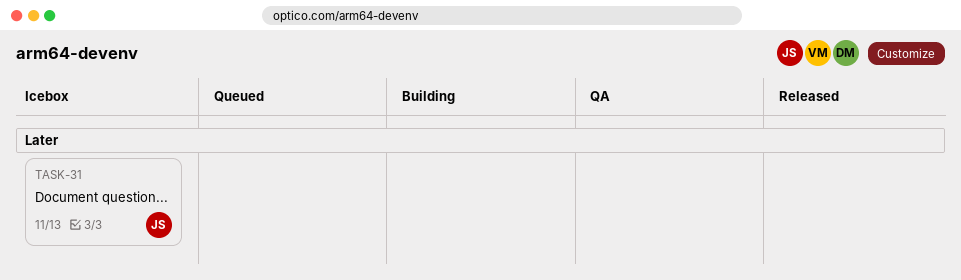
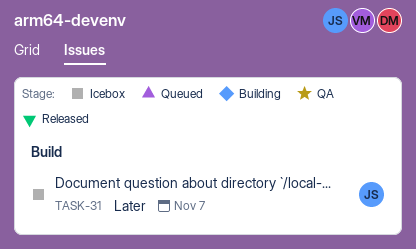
TASK-31, due: Nov 13 -> Nov 7

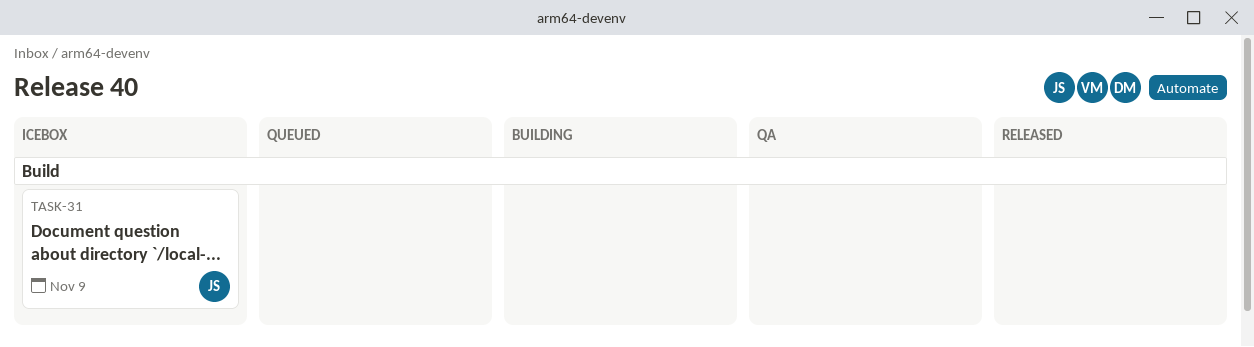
TASK-31, due: Nov 7 -> Nov 9

